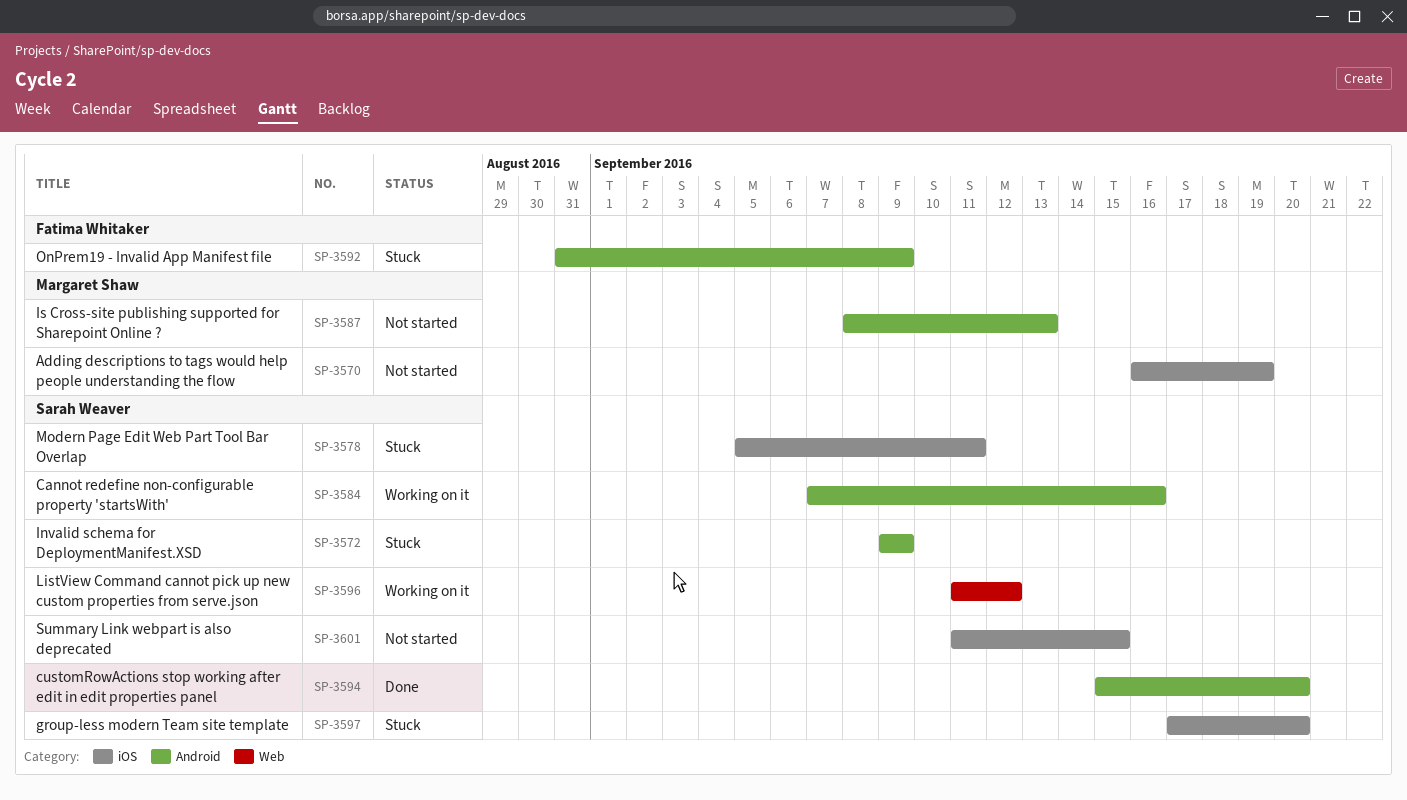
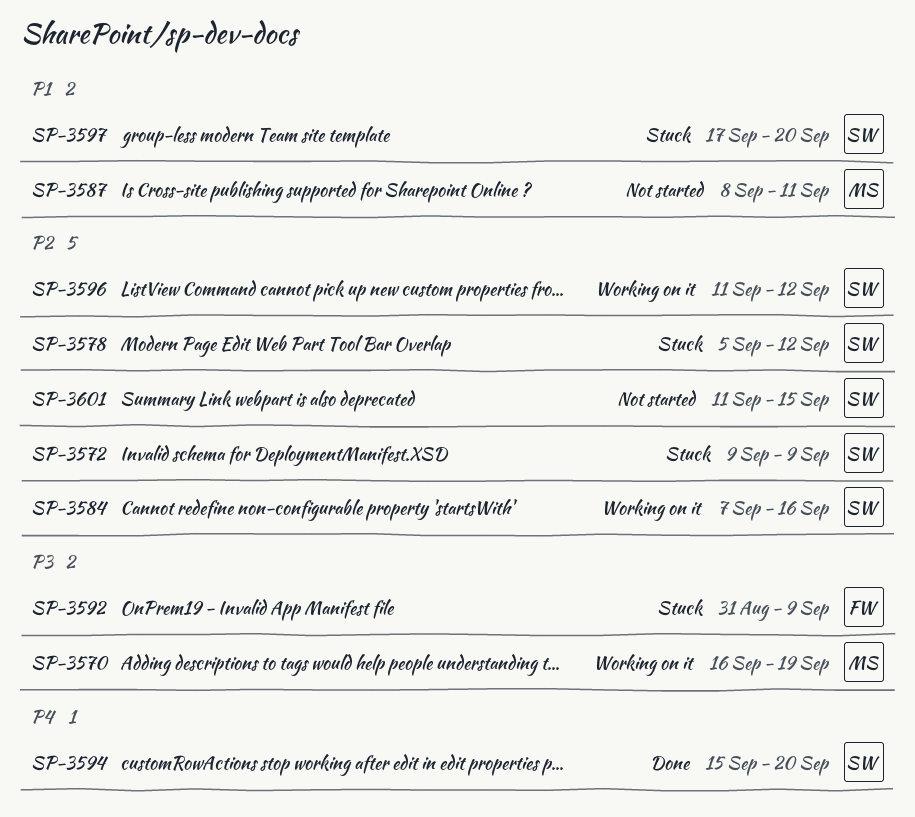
SP-3570, status: Not started -> Working on it
SP-3578, due: Sep 11 -> Sep 12
SP-3587, due: Sep 13 -> Sep 11

